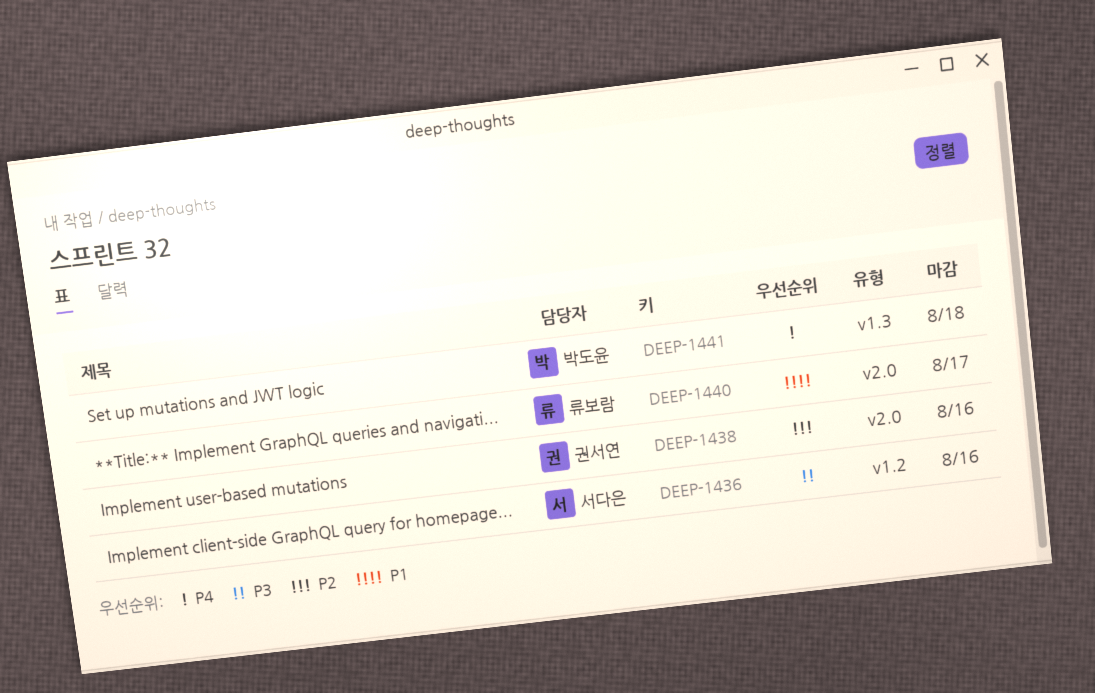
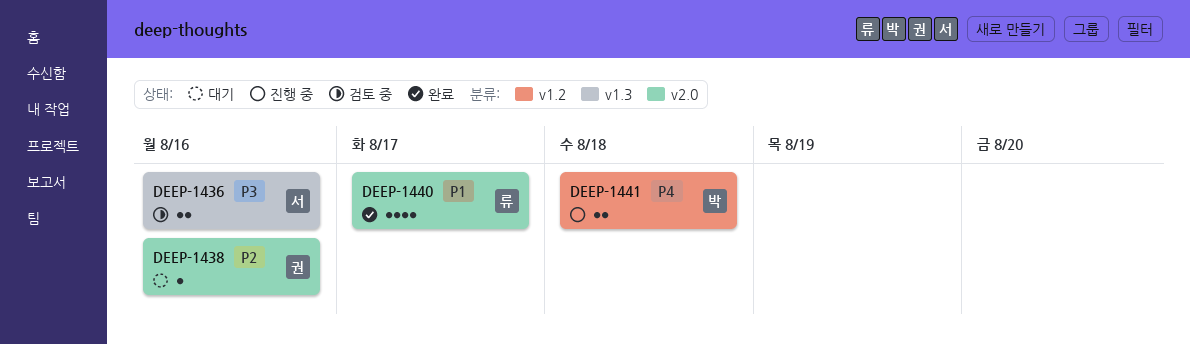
DEEP-1436, label: v1.2 -> v1.3
DEEP-1441, label: v1.3 -> v1.2

